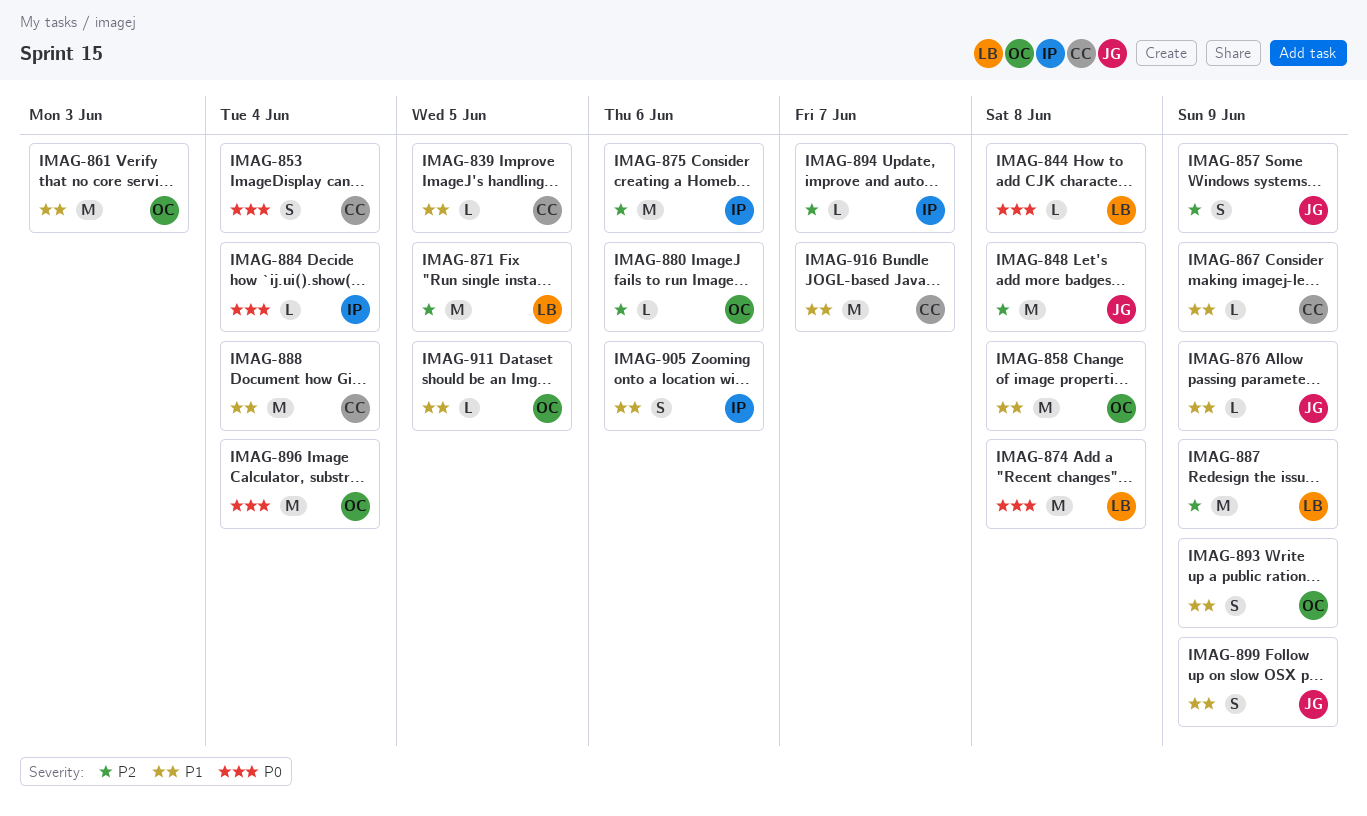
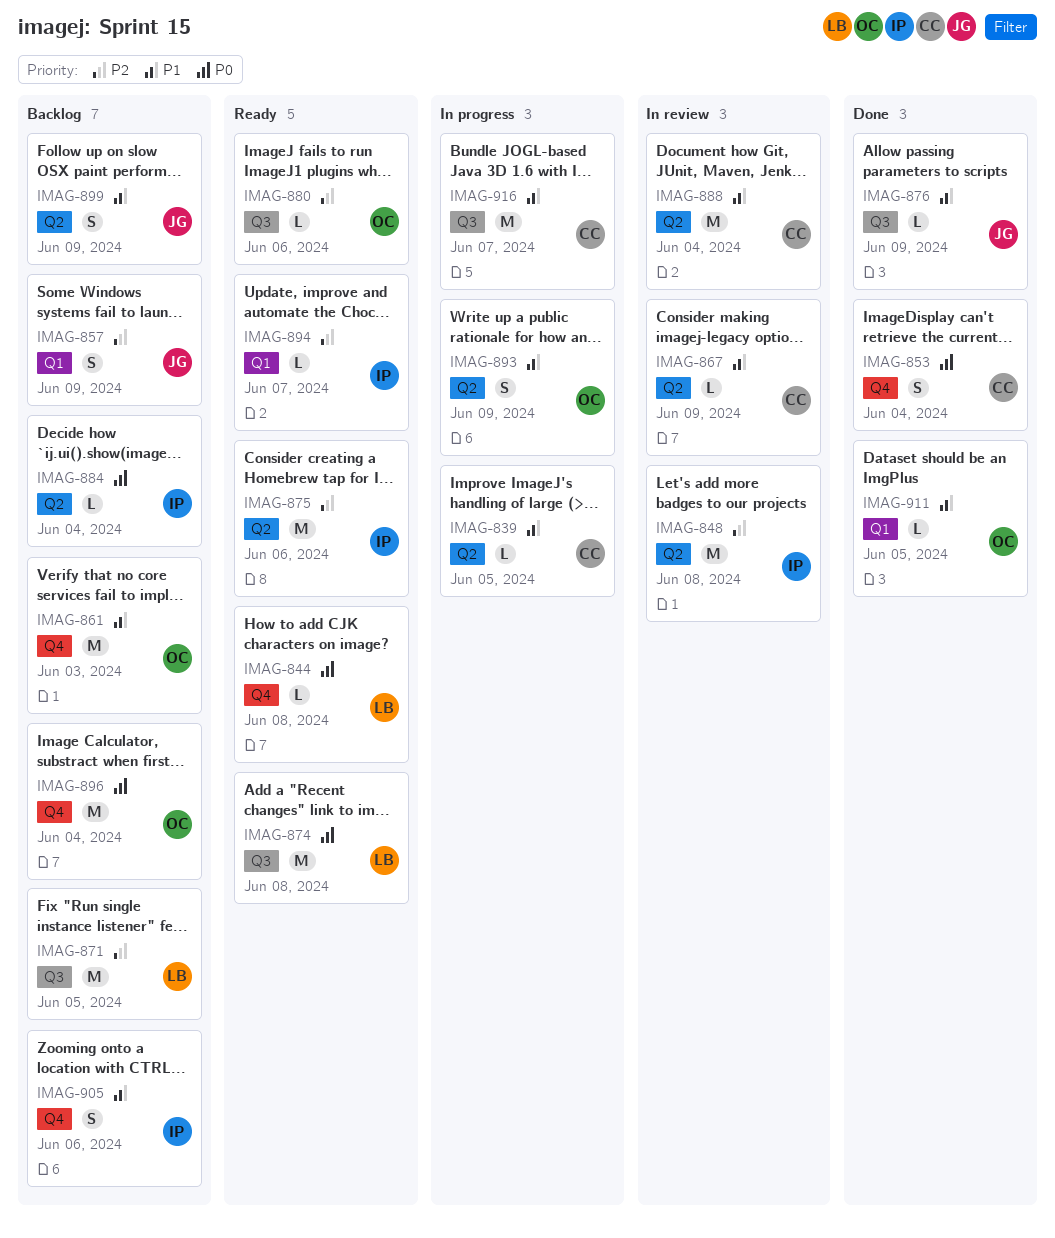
IMAG-848, owner: JG -> IP
IMAG-858: present -> none
IMAG-887: present -> none

